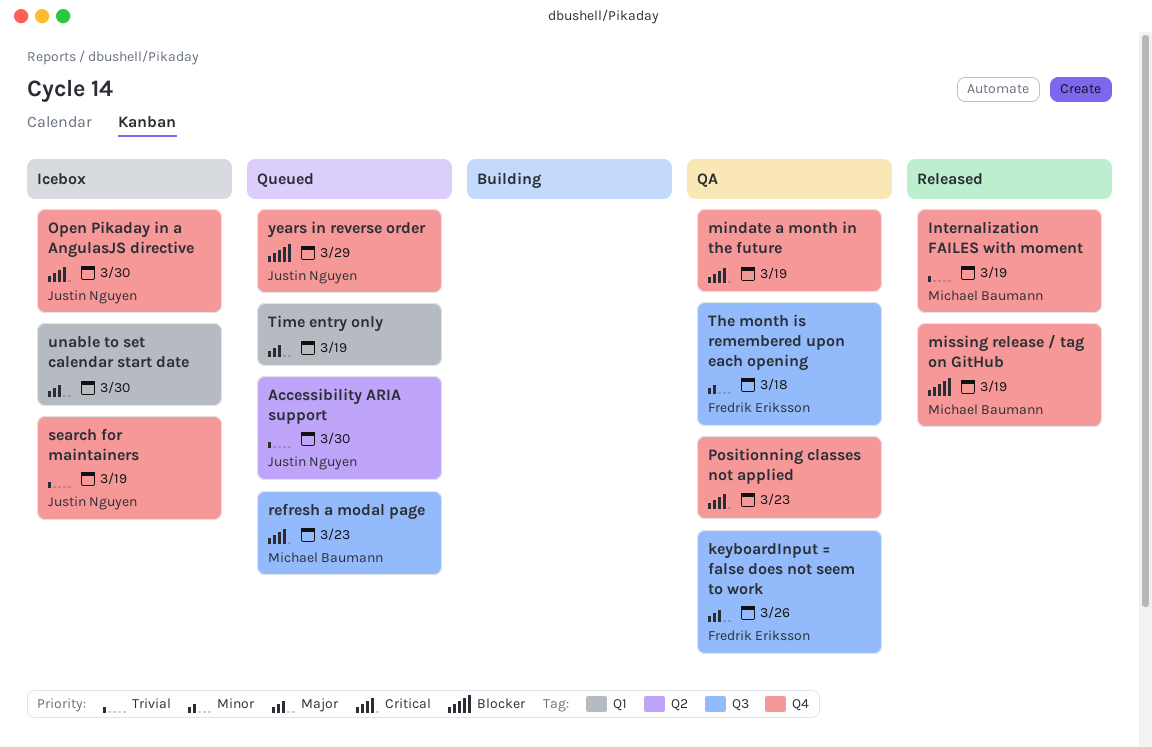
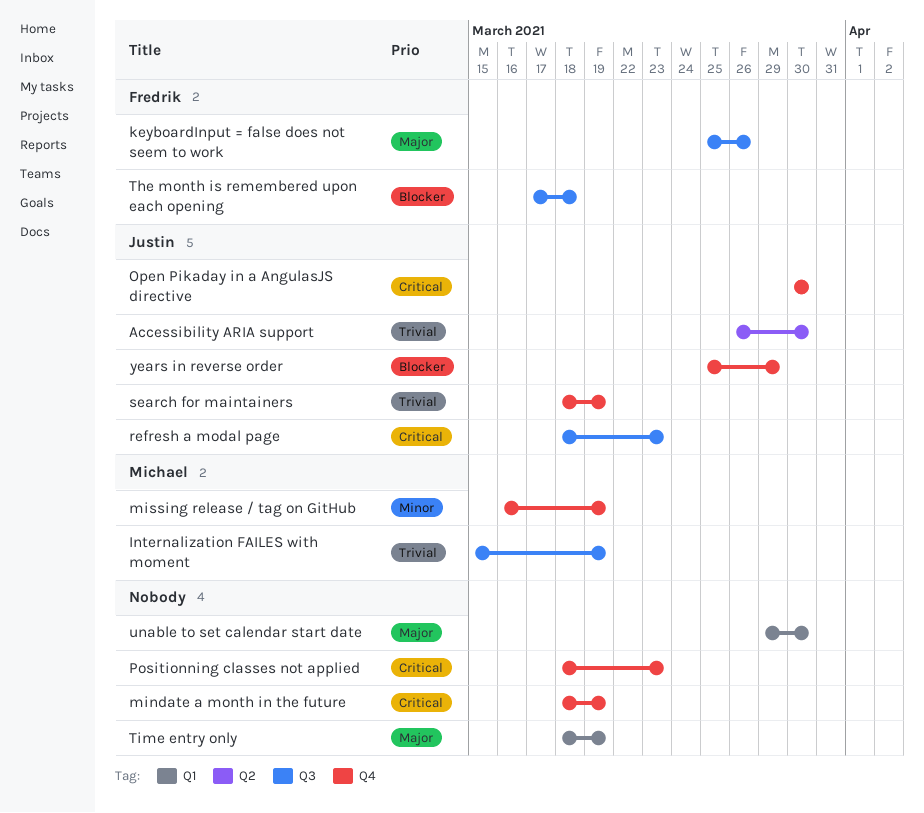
Internalization FAILES with moment, label: Q4 -> Q3
missing release / tag on GitHub, priority: Blocker -> Minor
refresh a modal page, owner: Michael Baumann -> Justin Nguyen
The month is remembered upon each opening, priority: Minor -> Blocker

